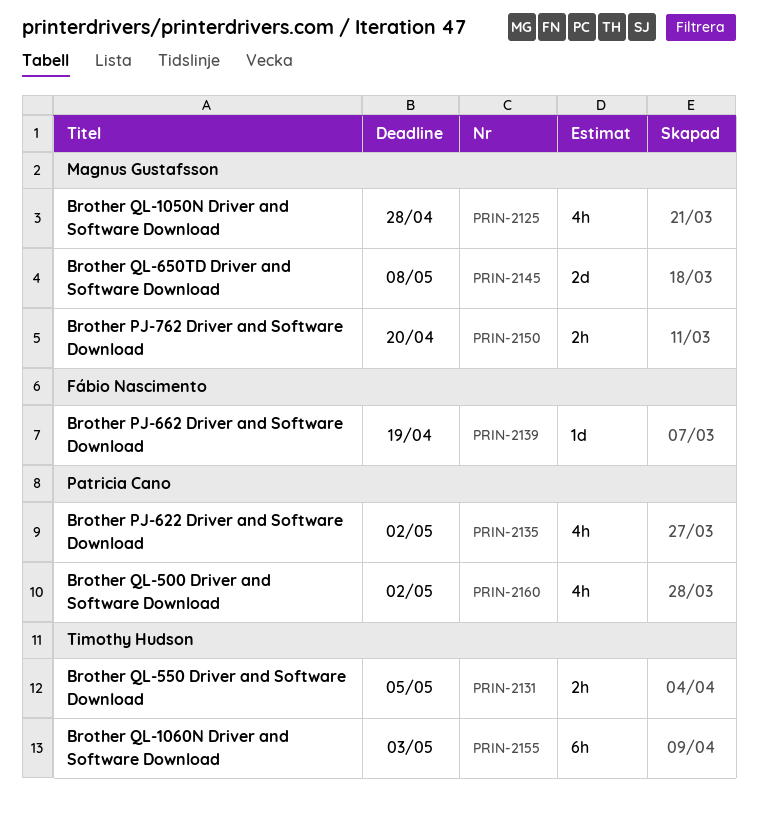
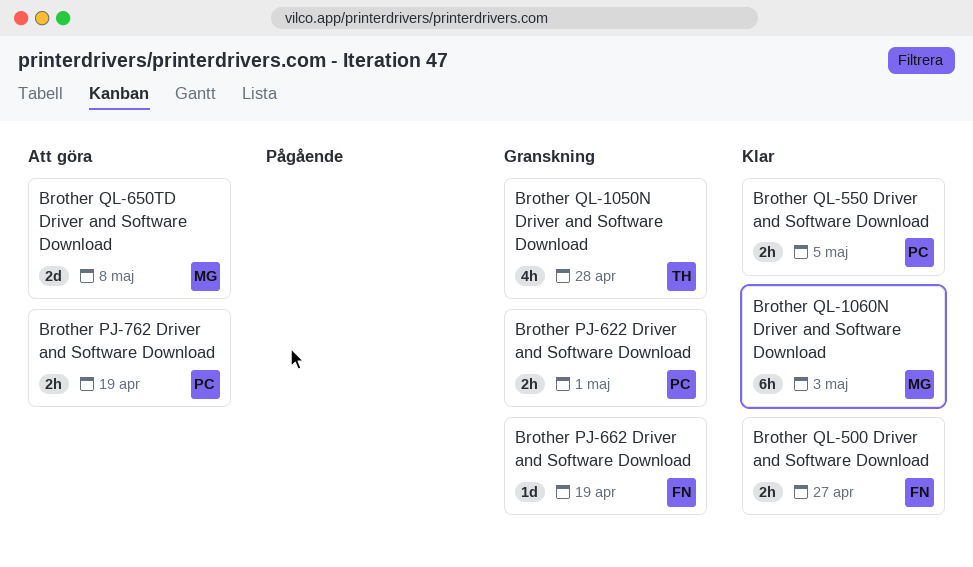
Brother PJ-622 Driver and Software Download, estimate: 4h -> 2h
Brother PJ-622 Driver and Software Download, due: May 2 -> May 1
Brother PJ-762 Driver and Software Download, owner: Magnus Gustafsson -> Patricia Cano
Brother PJ-762 Driver and Software Download, due: Apr 20 -> Apr 19
Brother QL-1050N Driver and Software Download, owner: Magnus Gustafsson -> Timothy Hudson
Brother QL-1060N Driver and Software Download, owner: Timothy Hudson -> Magnus Gustafsson
Brother QL-500 Driver and Software Download, owner: Patricia Cano -> Fábio Nascimento
Brother QL-500 Driver and Software Download, estimate: 4h -> 2h
Brother QL-500 Driver and Software Download, due: May 2 -> Apr 27
Brother QL-550 Driver and Software Download, owner: Timothy Hudson -> Patricia Cano

